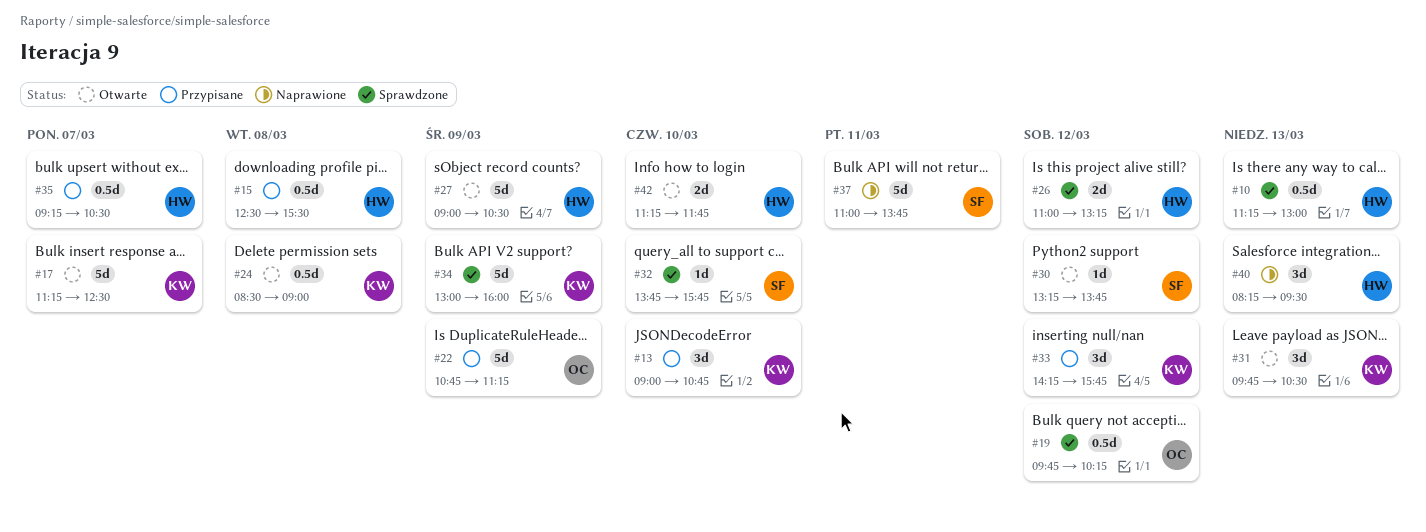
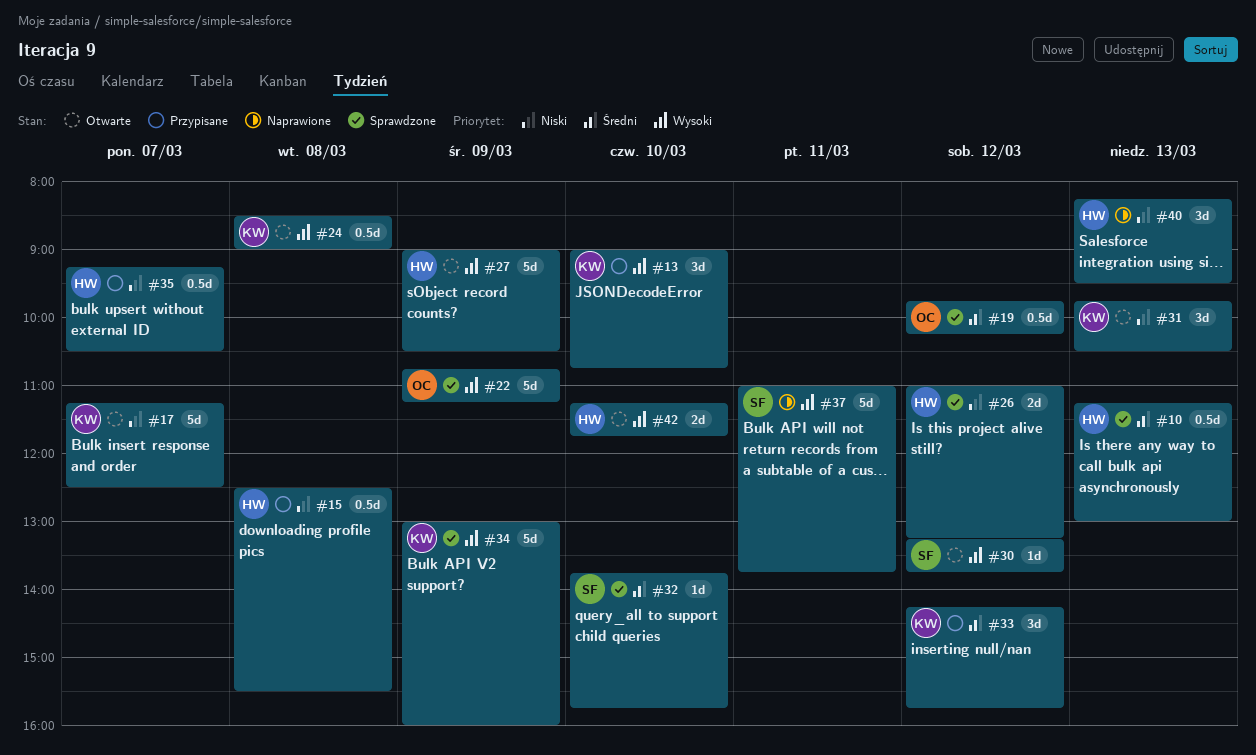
#22, status: Przypisane -> Sprawdzone

